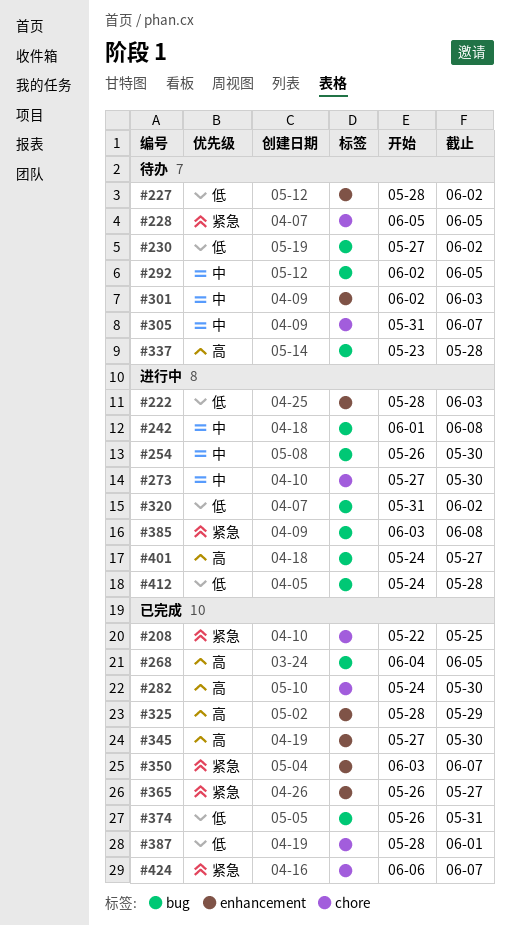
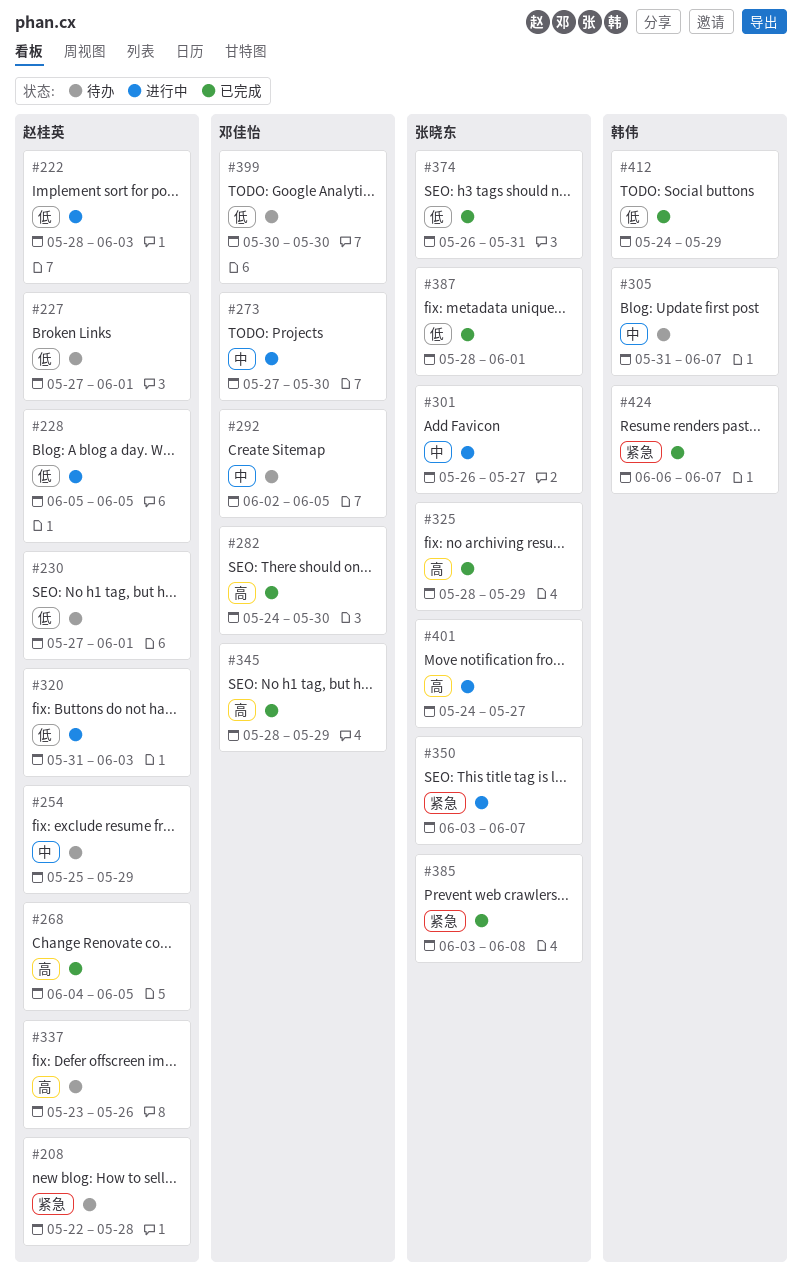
#208, status: 已完成 -> 待办
#208, due: May 25 -> May 28
#227, start: May 28 -> May 27
#227, due: Jun 2 -> Jun 1
#228, status: 待办 -> 进行中
#228, priority: 紧急 -> 低
#230, due: Jun 2 -> Jun 1
#242: present -> none
#254, status: 进行中 -> 待办
#254, start: May 26 -> May 25
#254, due: May 30 -> May 29
#301, status: 待办 -> 进行中
#301, start: Jun 2 -> May 26
#301, due: Jun 3 -> May 27
#320, due: Jun 2 -> Jun 3
#337, due: May 28 -> May 26
#345, start: May 27 -> May 28
#345, due: May 30 -> May 29
#350, status: 已完成 -> 进行中
#365: present -> none
#385, status: 进行中 -> 已完成
#399: none -> present
#412, status: 进行中 -> 已完成
#412, due: May 28 -> May 29

